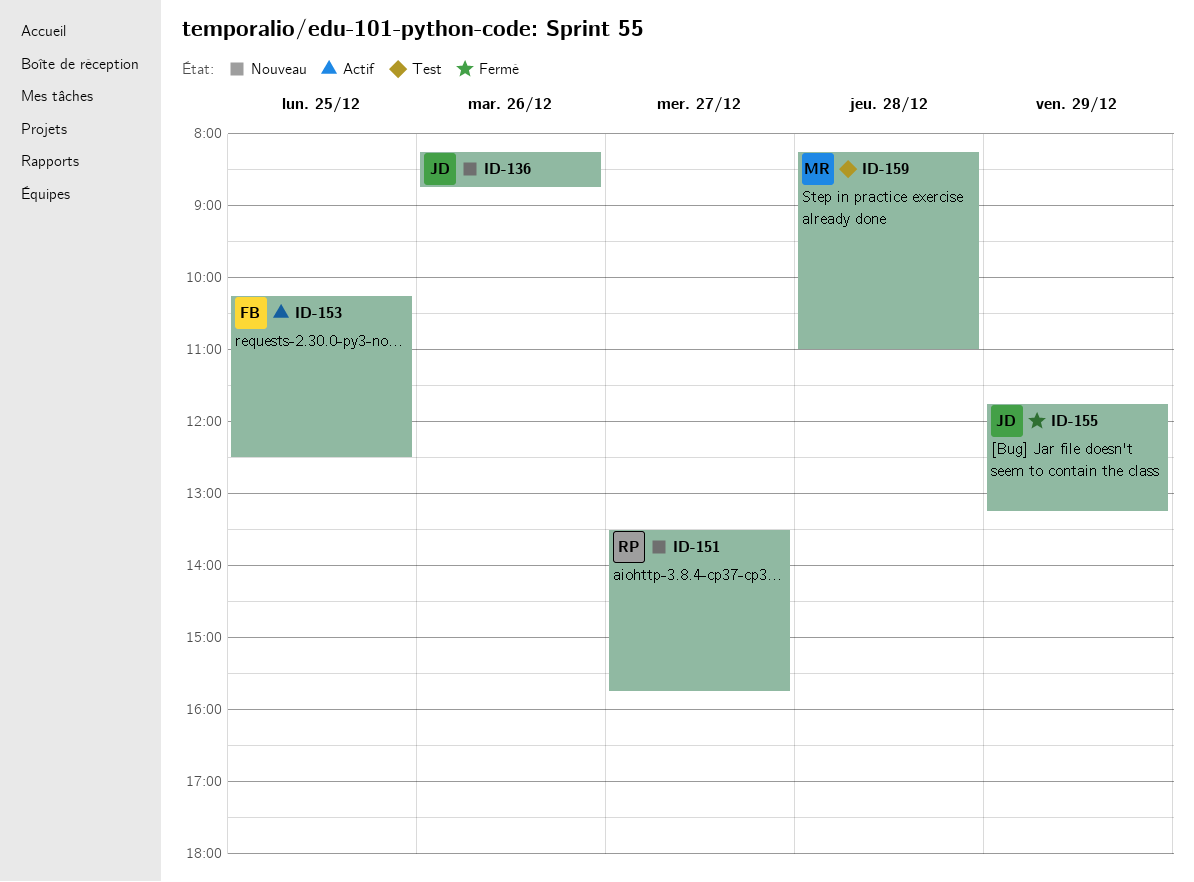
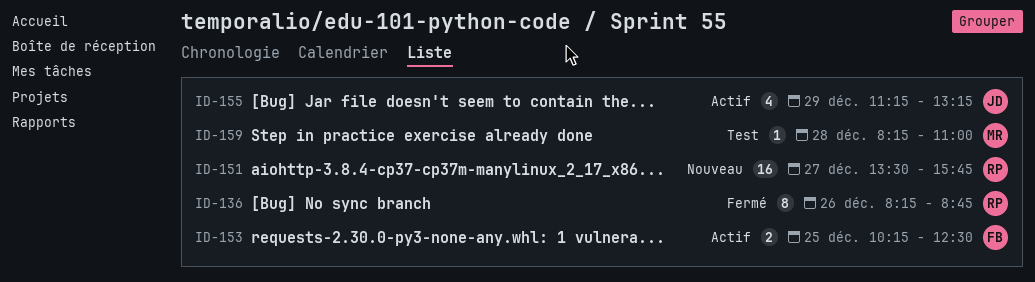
ID-136, status: Nouveau -> Fermé
ID-136, owner: JD -> RP
ID-155, status: Fermé -> Actif
ID-155, begins: 11:45 -> 11:15

